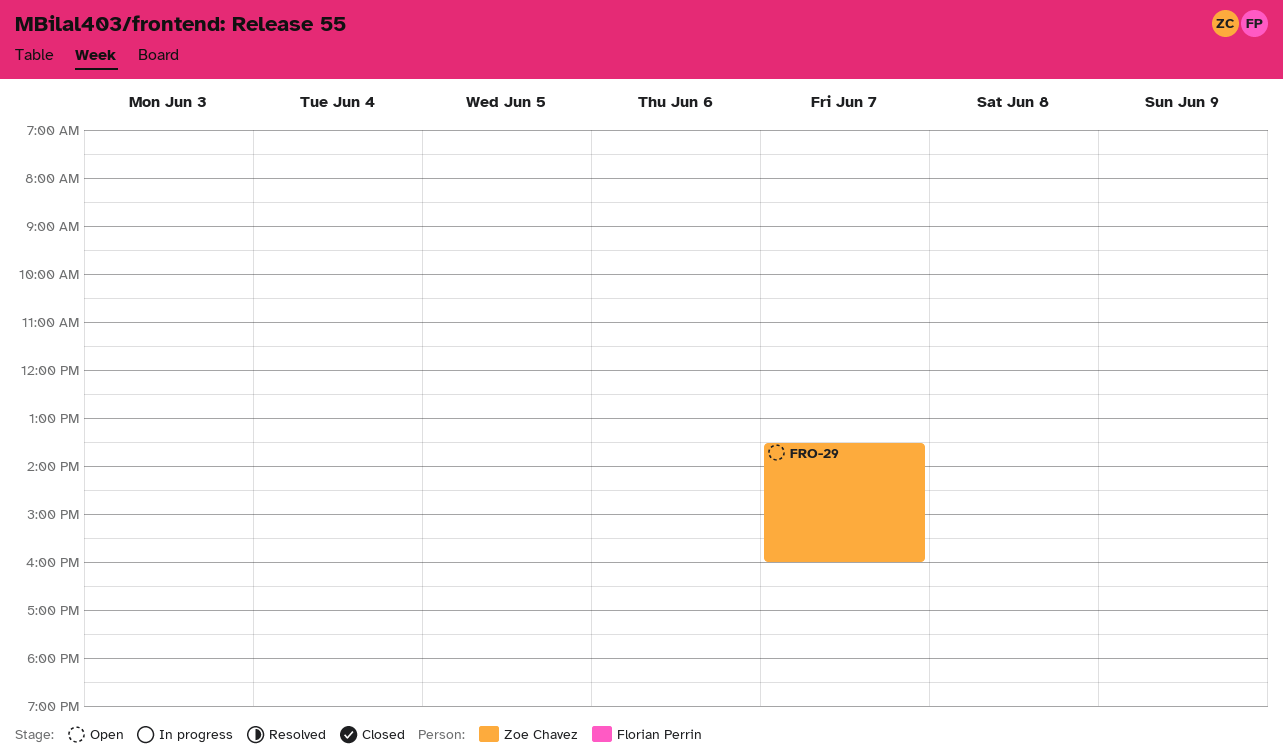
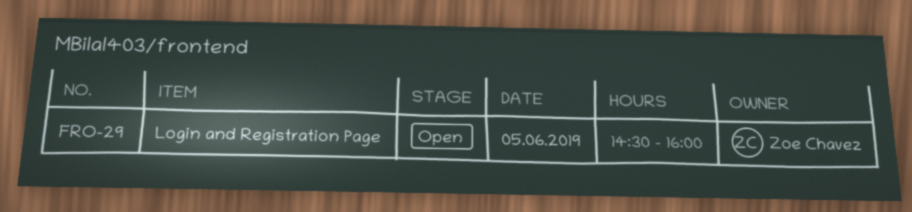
FRO-29, day: Jun 7 -> Jun 5
FRO-29, begins: 13:30 -> 14:30

